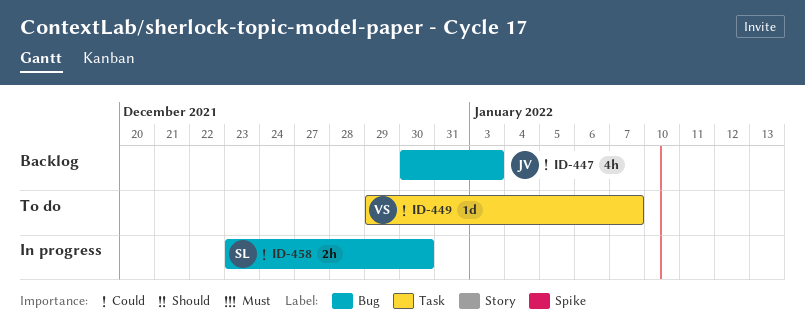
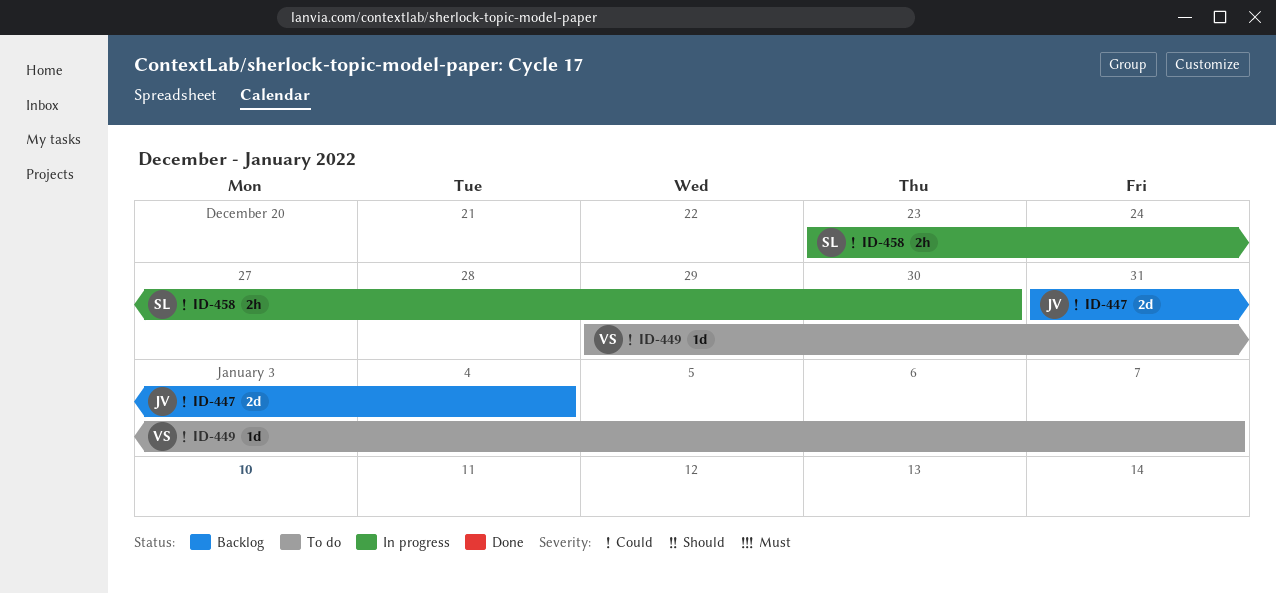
ID-447, estimate: 4h -> 2d
ID-447, start: Dec 30 -> Dec 31
ID-447, due: Jan 3 -> Jan 4

